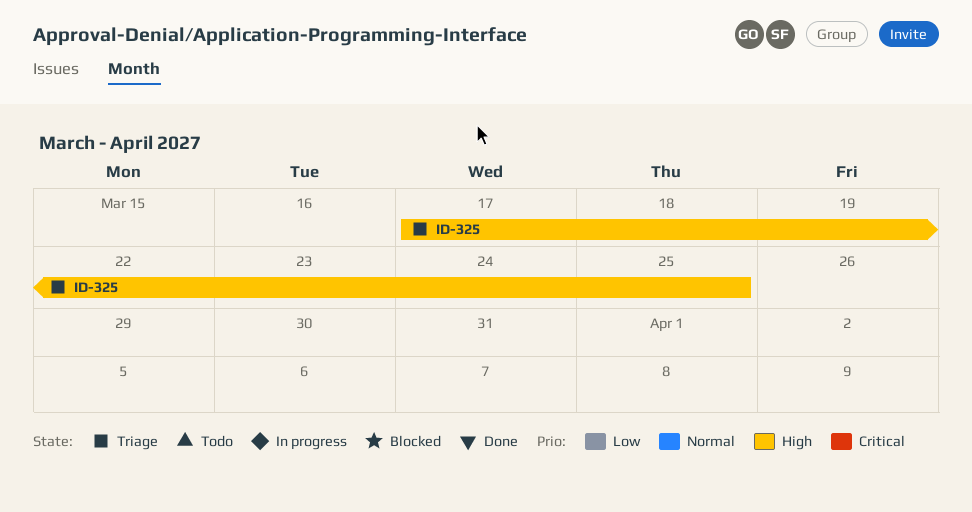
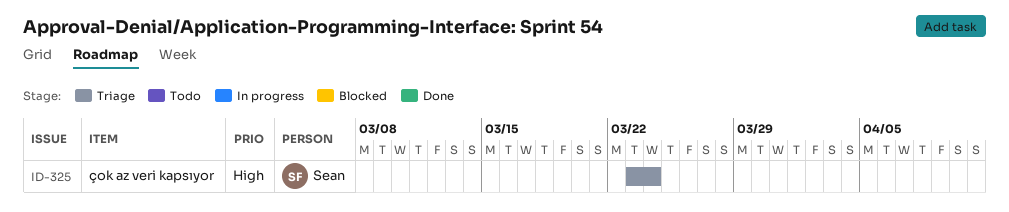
ID-325, start: Mar 17 -> Mar 23
ID-325, due: Mar 25 -> Mar 24

